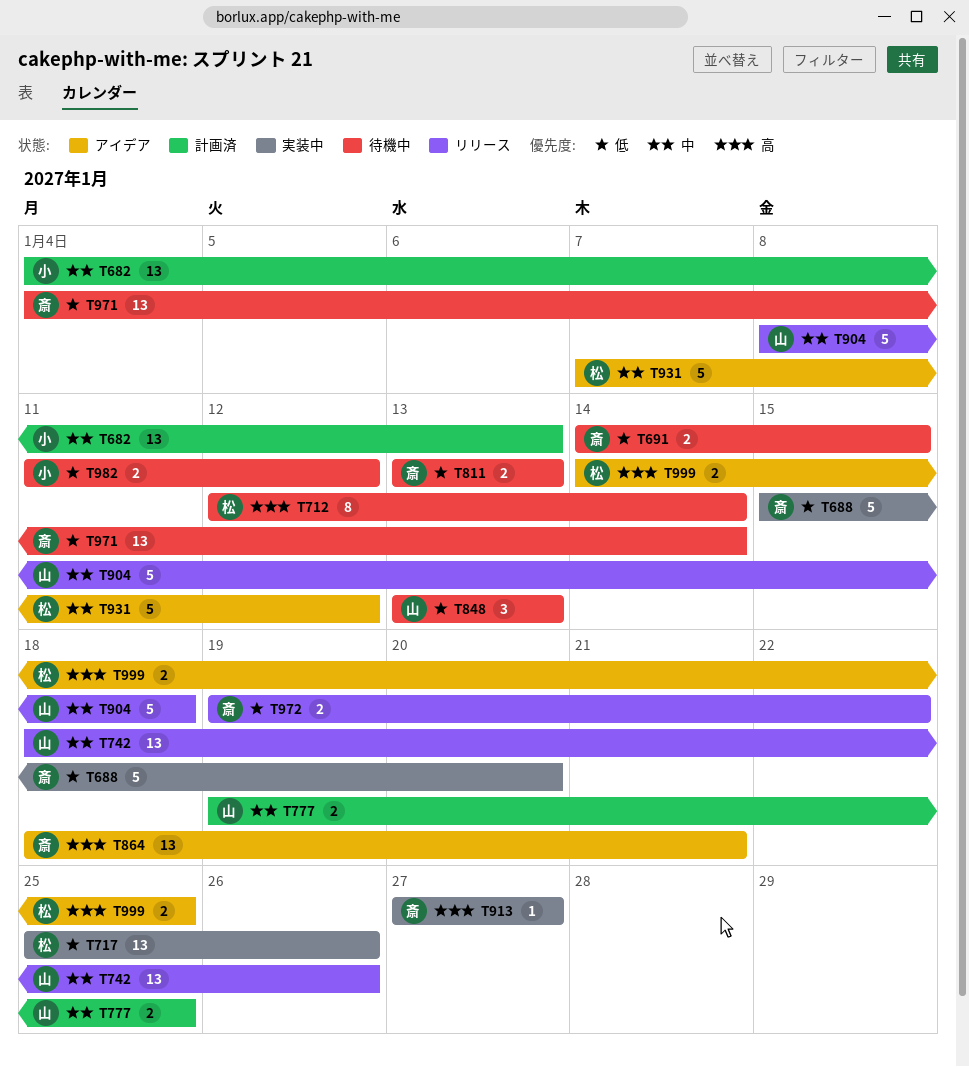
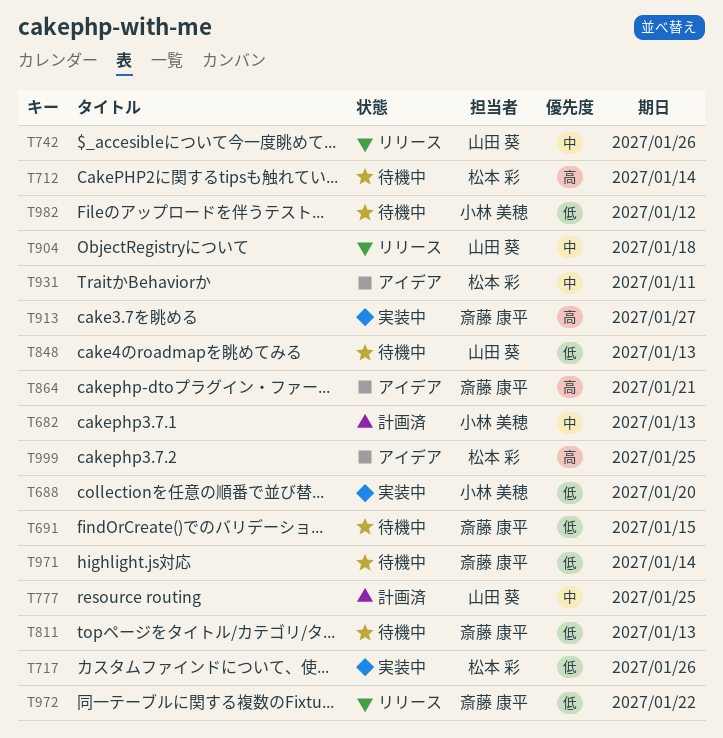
T688, owner: 斎藤 康平 -> 小林 美穂
T931, due: Jan 12 -> Jan 11

